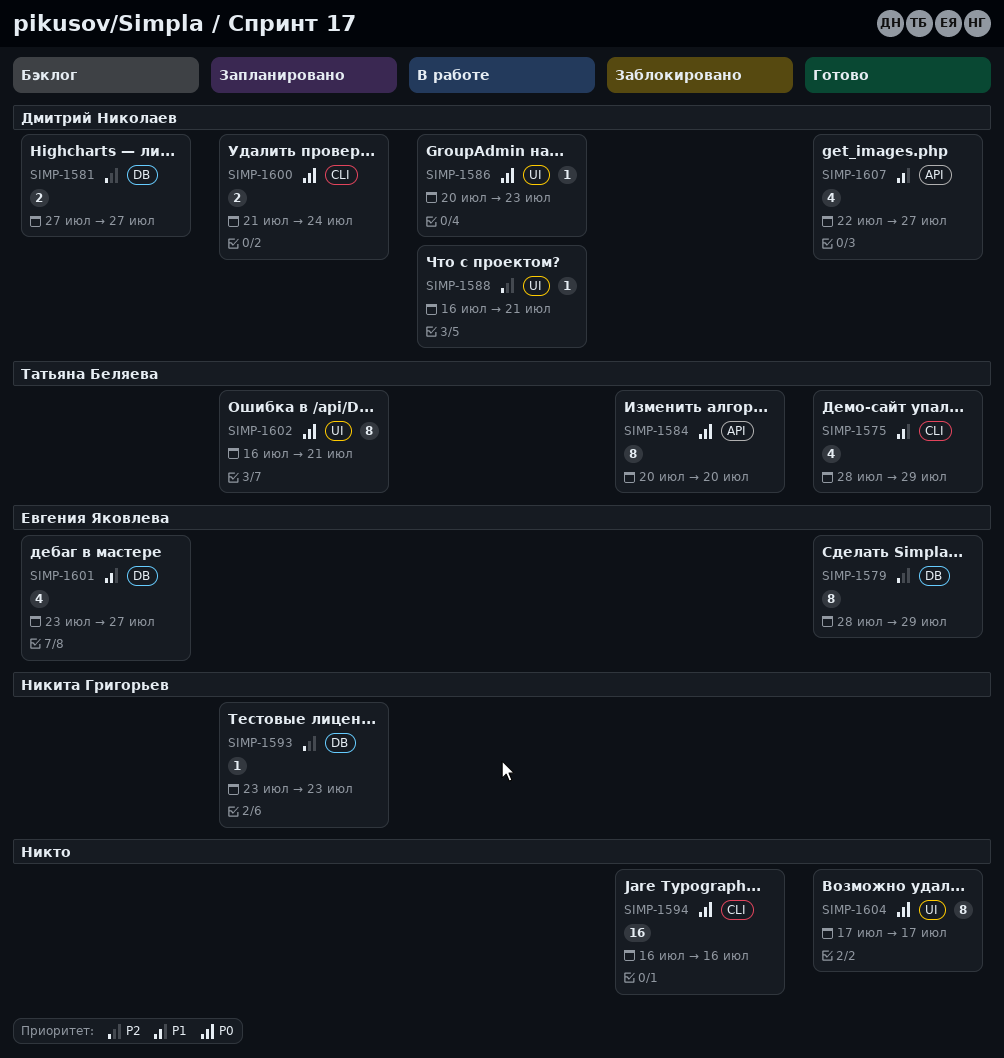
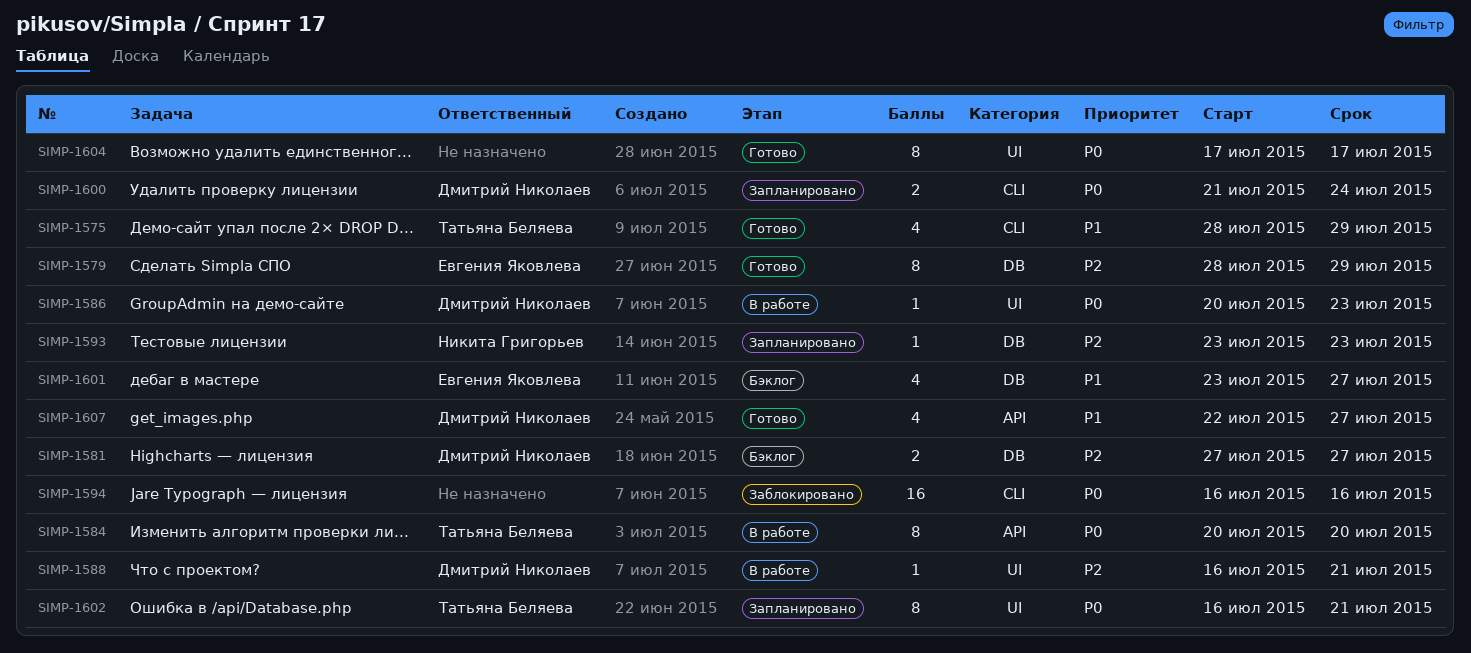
SIMP-1584, status: Заблокировано -> В работе

